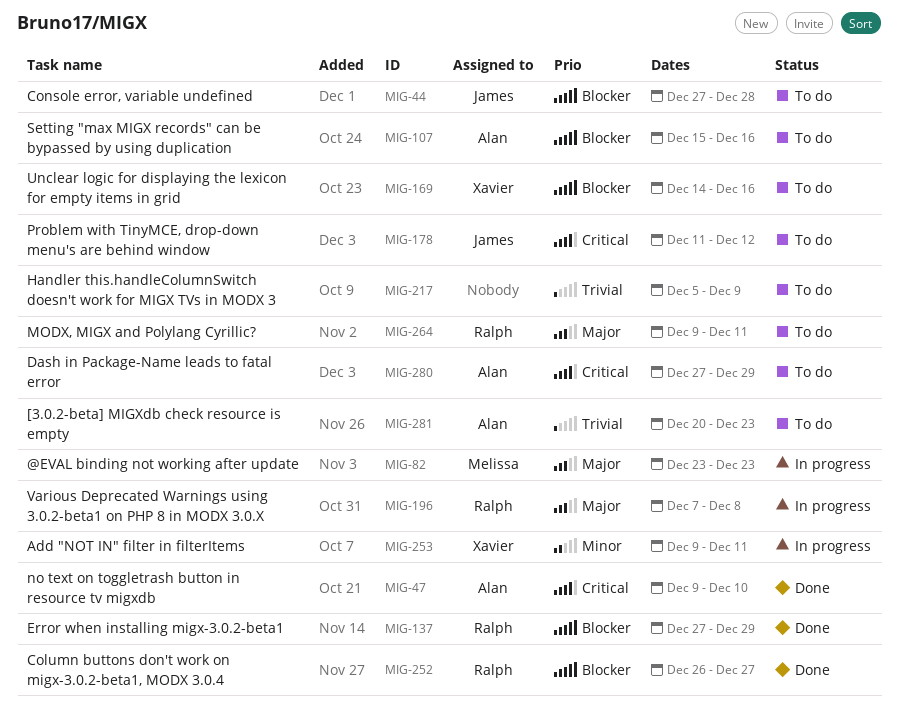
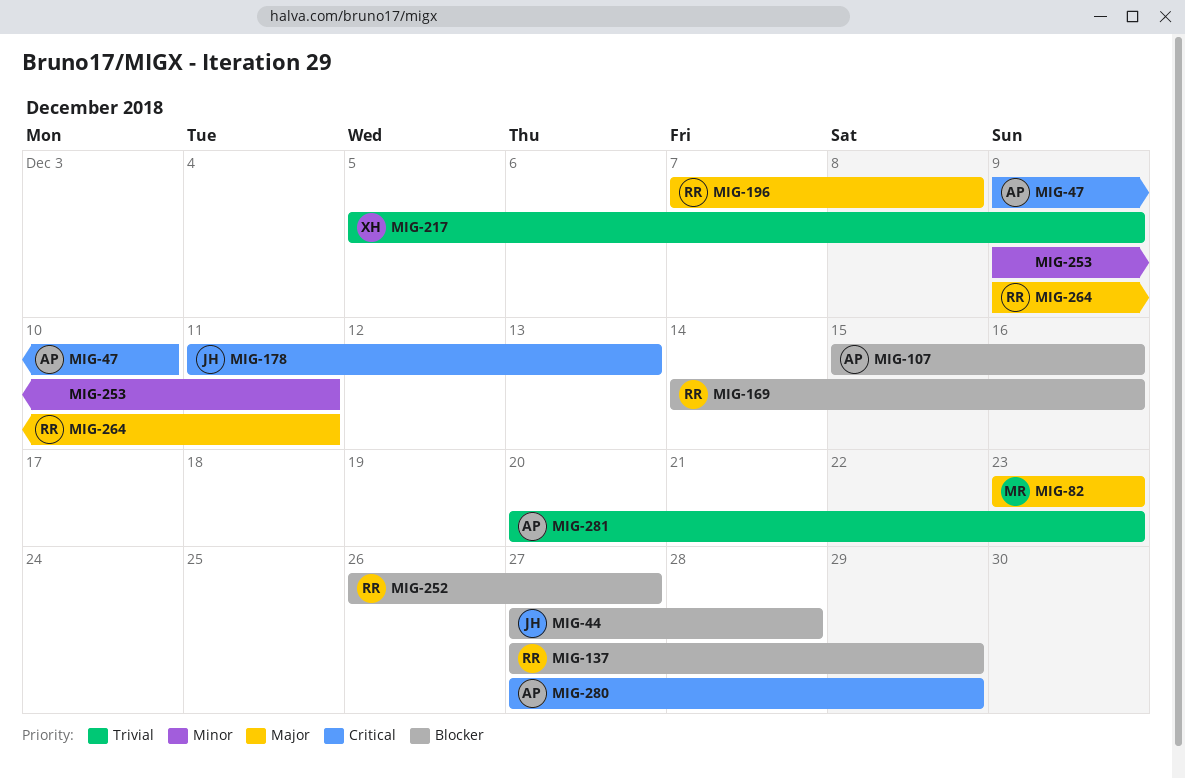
MIG-169, owner: Xavier -> Ralph
MIG-178, due: Dec 12 -> Dec 13
MIG-217, owner: none -> Xavier
MIG-253, owner: Xavier -> none

